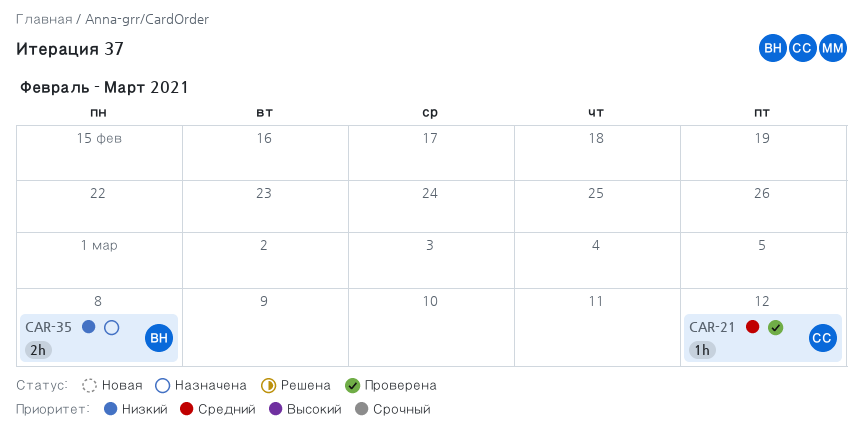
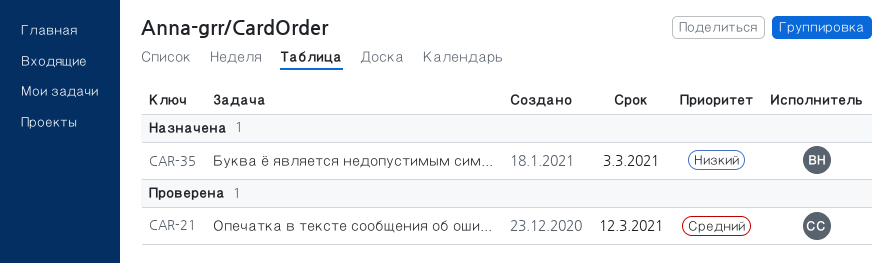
CAR-35, due: Mar 8 -> Mar 3

